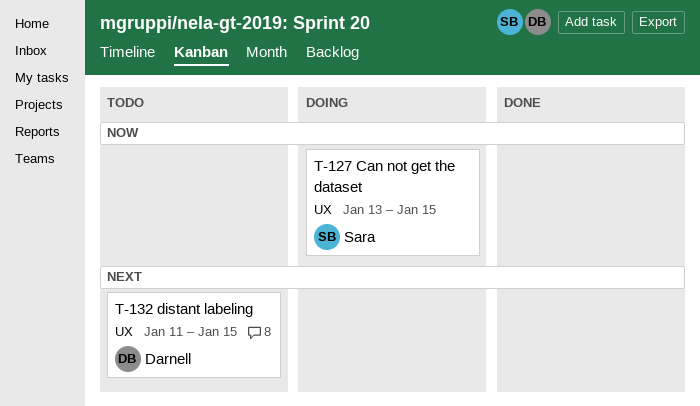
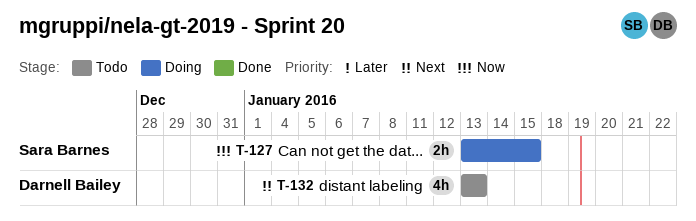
T-132, start: Jan 11 -> Jan 13
T-132, due: Jan 15 -> Jan 13

